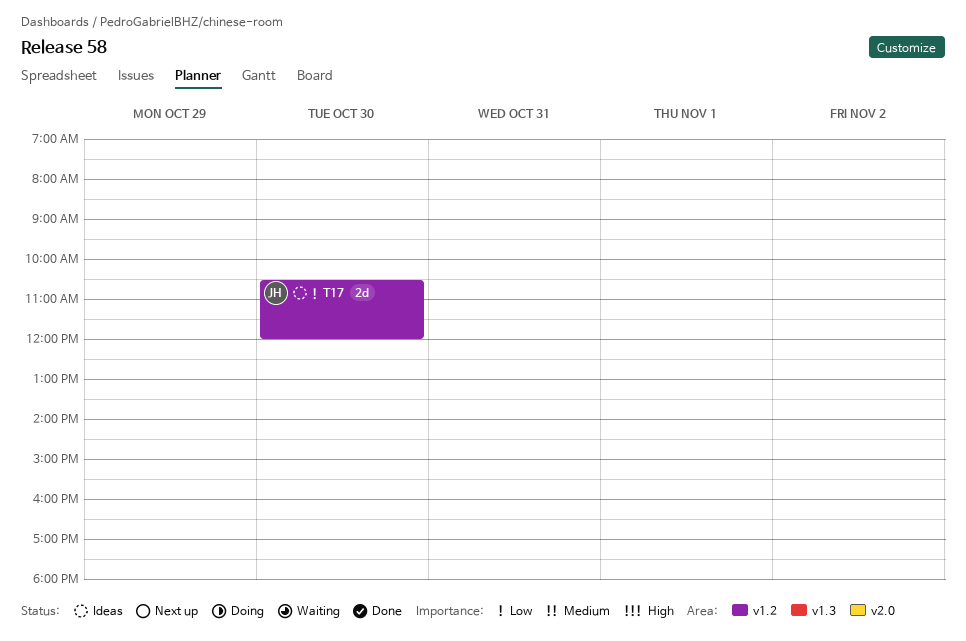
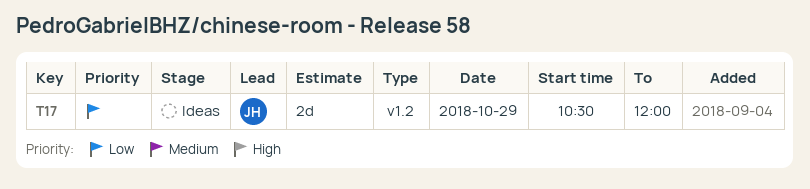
T17, day: Oct 30 -> Oct 29

